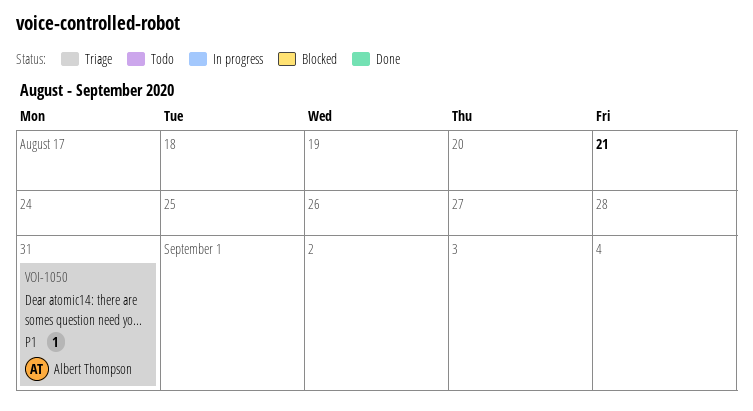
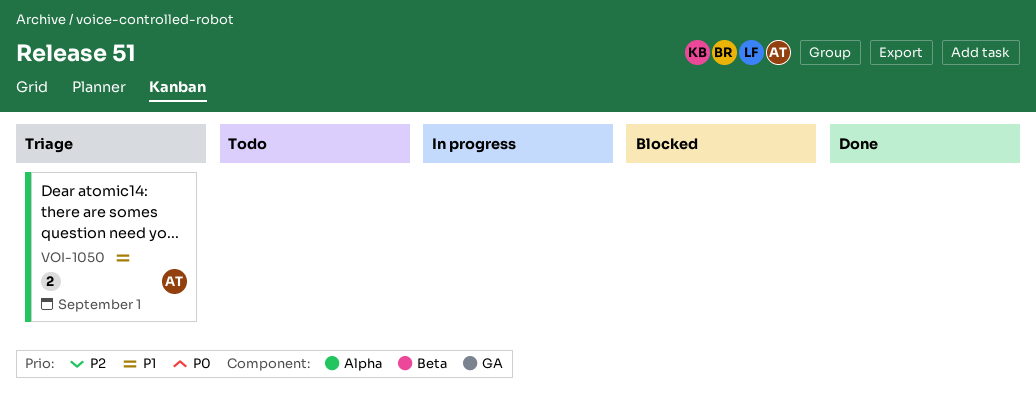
VOI-1050, estimate: 1 -> 2
VOI-1050, due: Aug 31 -> Sep 1

